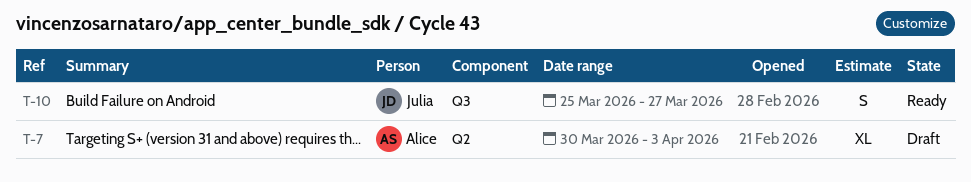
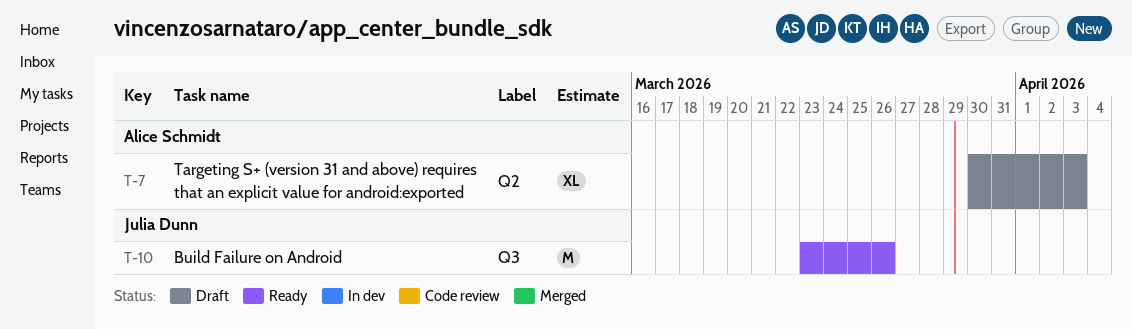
T-10, estimate: S -> M
T-10, start: Mar 25 -> Mar 23
T-10, due: Mar 27 -> Mar 26

